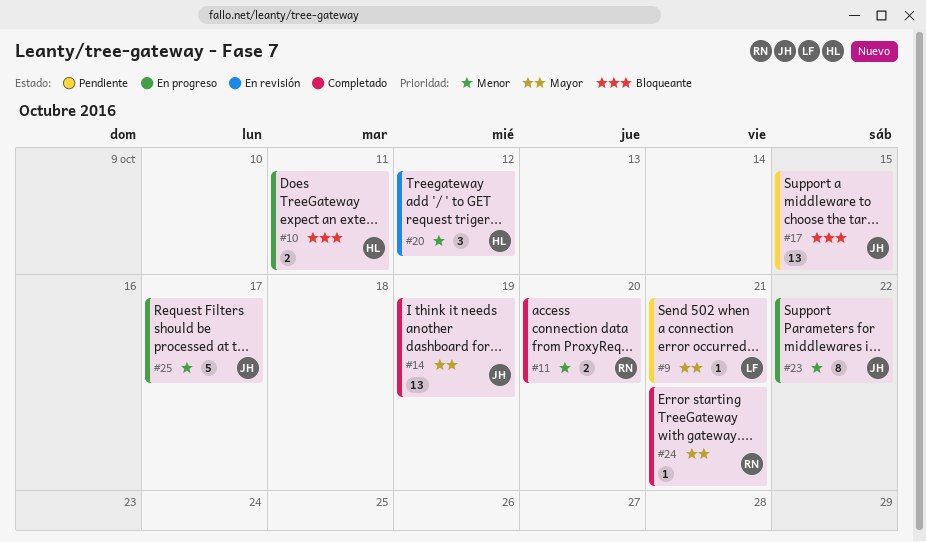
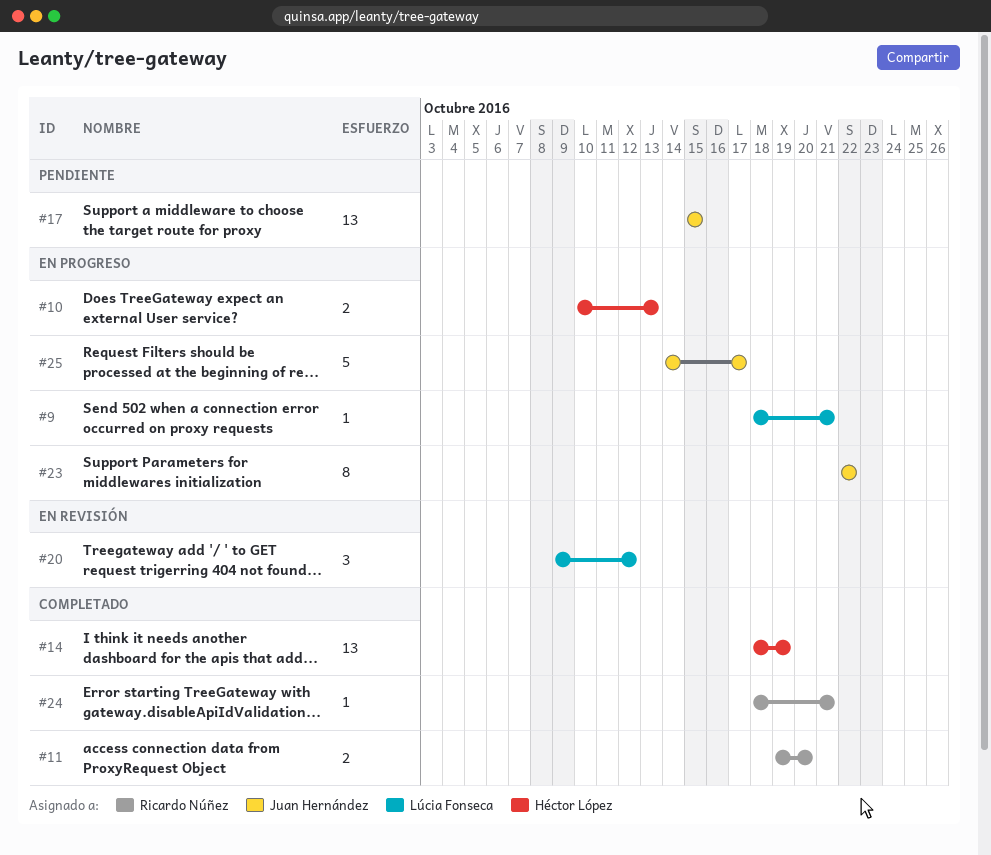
#9, status: Pendiente -> En progreso
#10, due: Oct 11 -> Oct 13
#14, owner: Juan Hernández -> Héctor López
#20, owner: Héctor López -> Lúcia Fonseca

